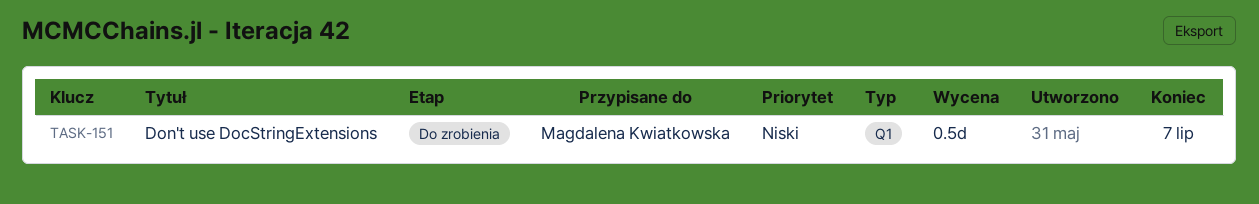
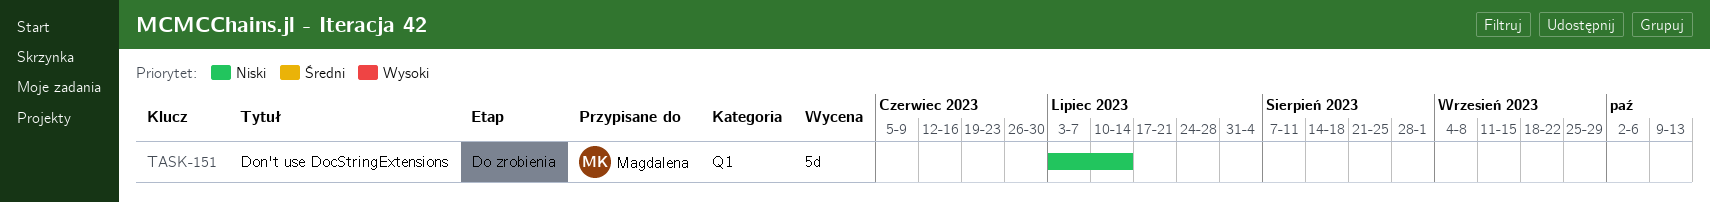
TASK-151, estimate: 0.5d -> 5d
TASK-151, due: Jul 7 -> Jul 14

